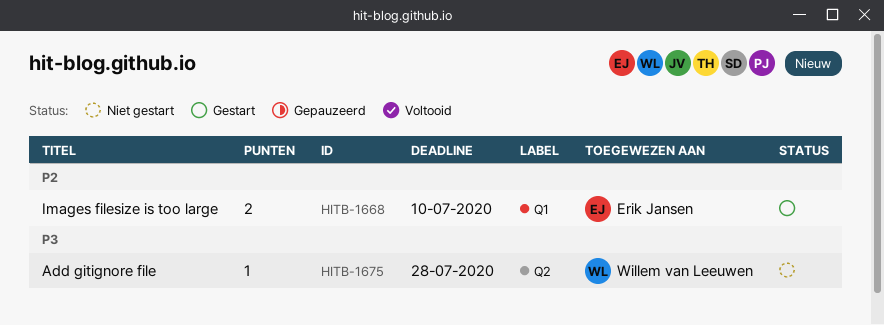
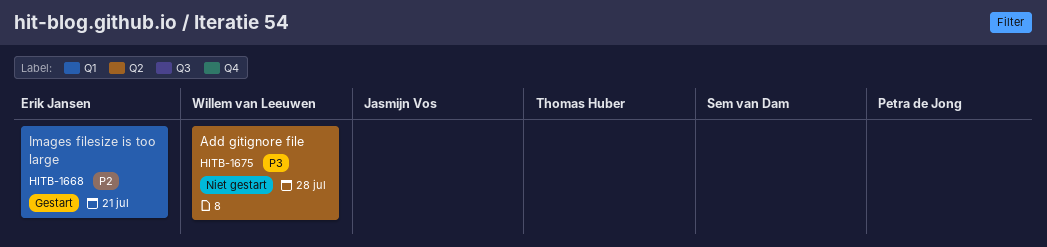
HITB-1668, due: Jul 10 -> Jul 21

